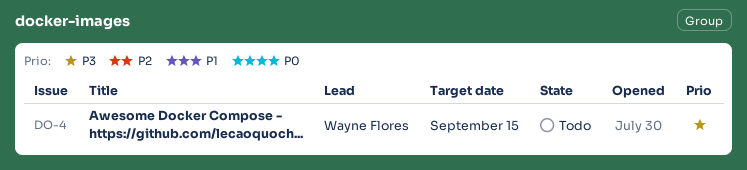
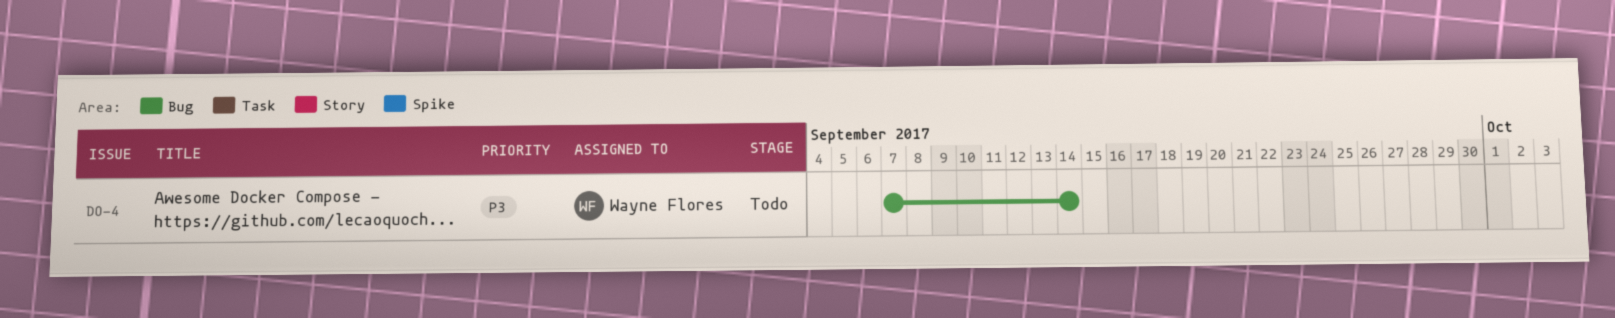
DO-4, due: Sep 15 -> Sep 14

